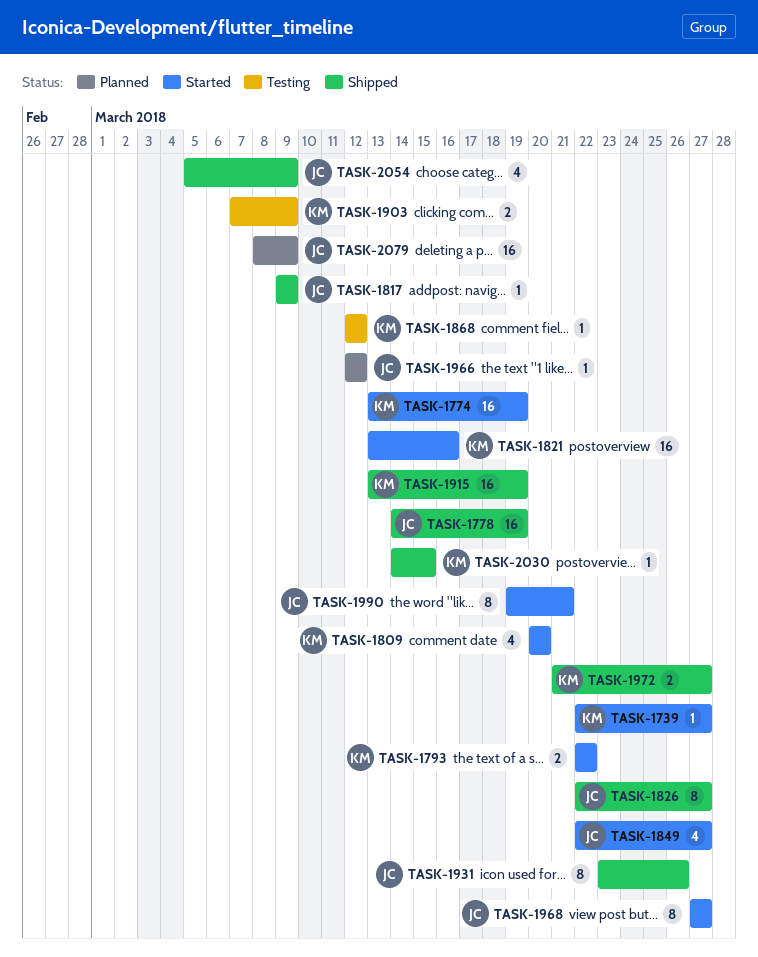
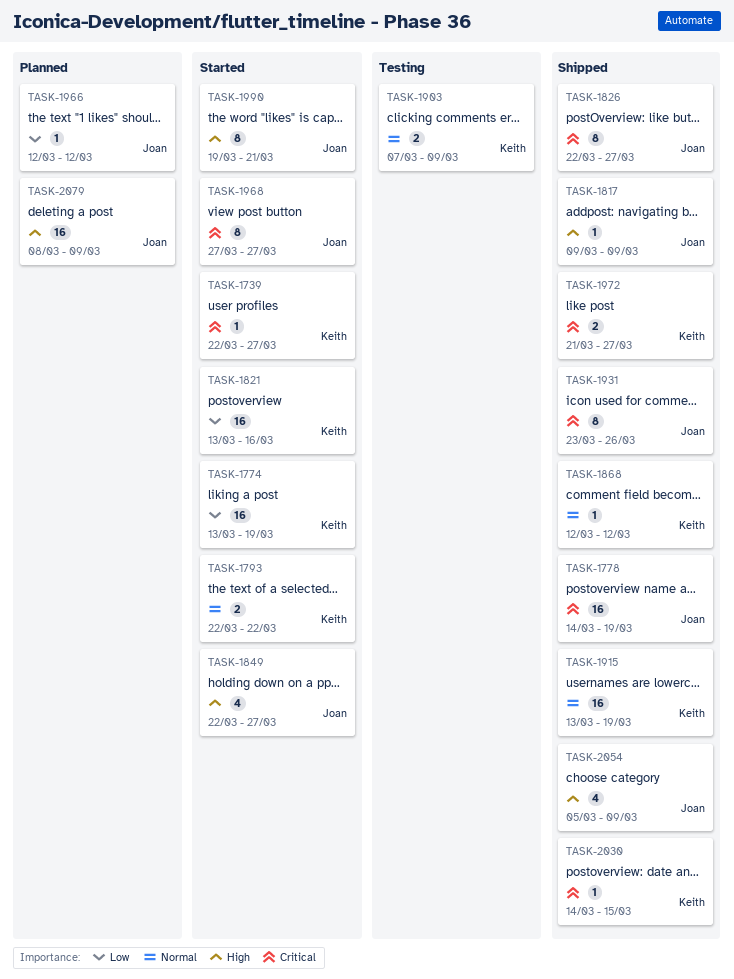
TASK-1809: present -> none
TASK-1868, status: Testing -> Shipped

